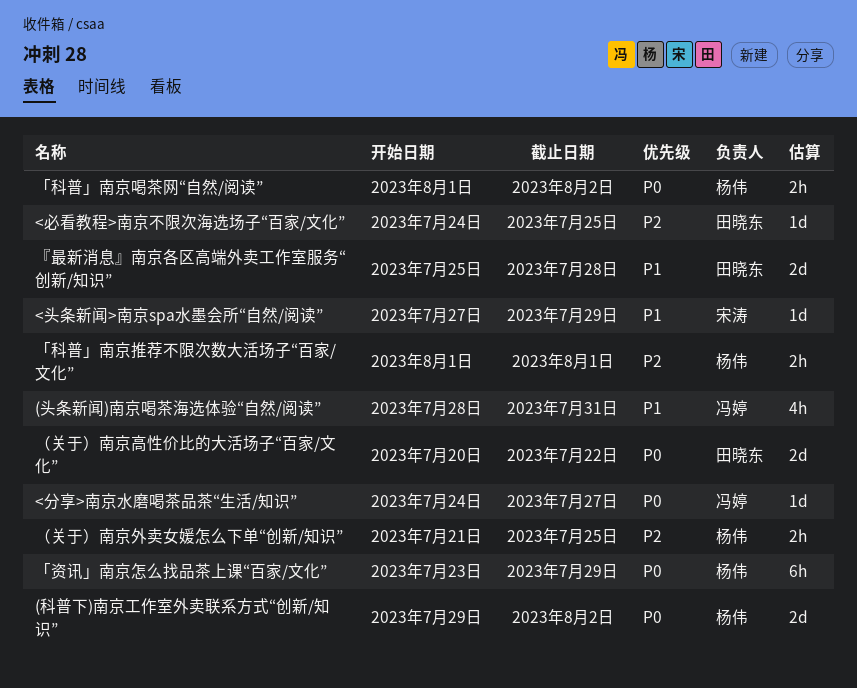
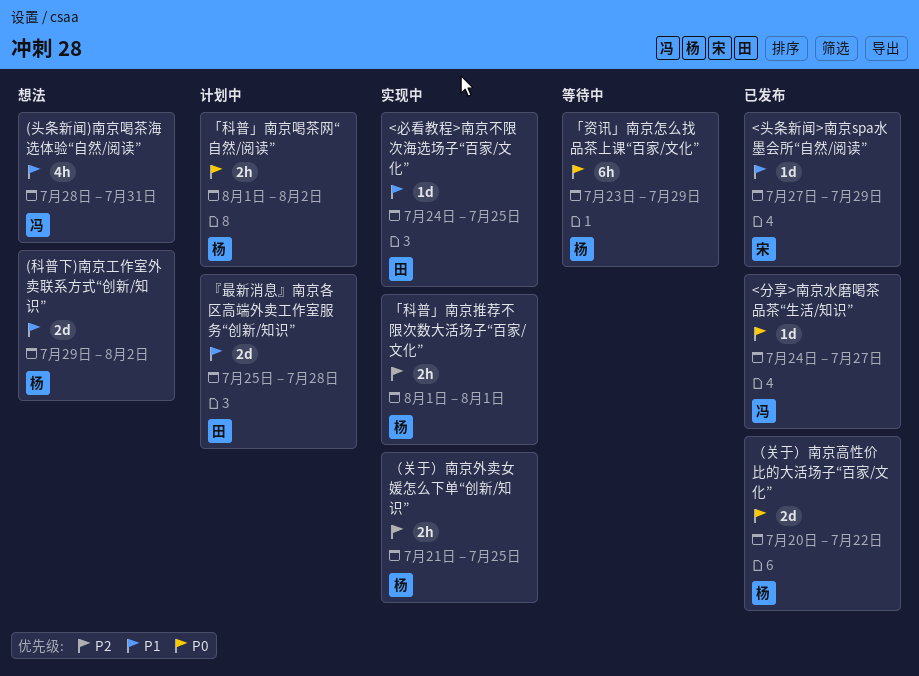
(科普下)南京工作室外卖联系方式“创新/知识”, priority: P0 -> P1
<必看教程>南京不限次海选场子“百家/文化”, priority: P2 -> P1
（关于）南京高性价比的大活场子“百家/文化”, owner: 田晓东 -> 杨伟

